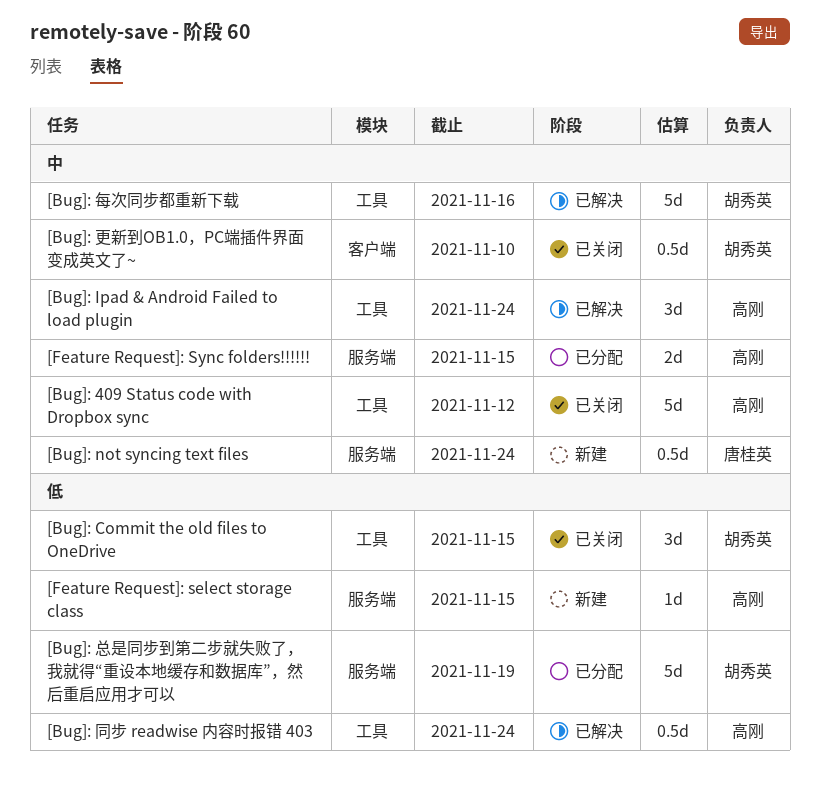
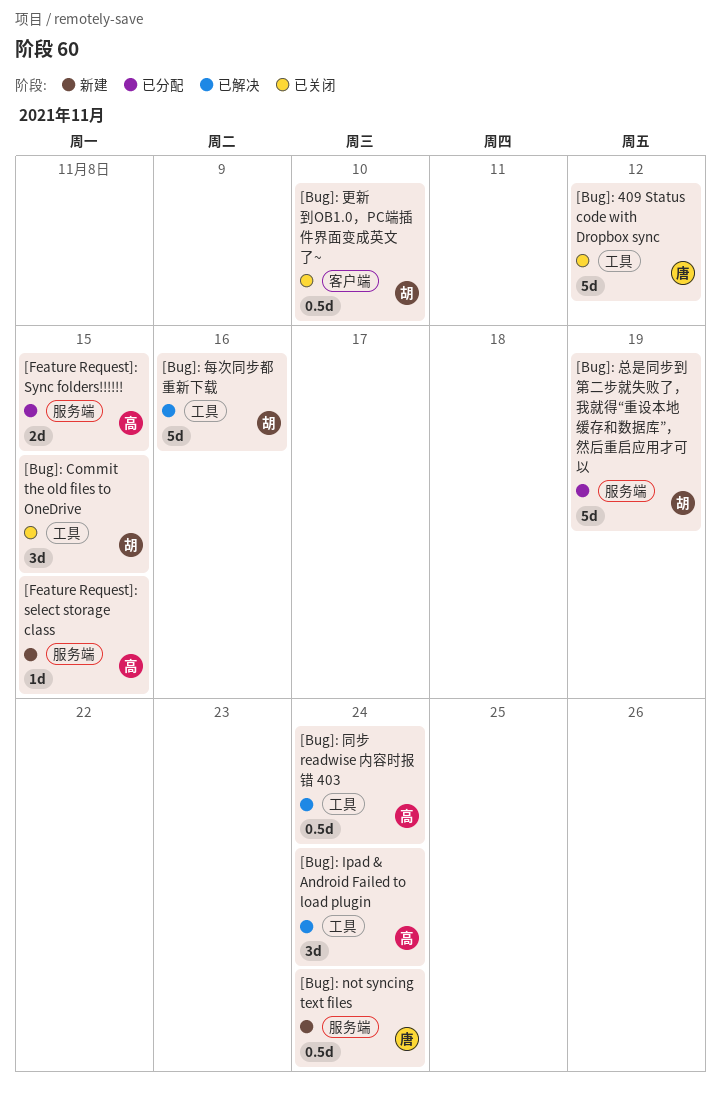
[Bug]: 409 Status code with Dropbox sync, owner: 高刚 -> 唐桂英

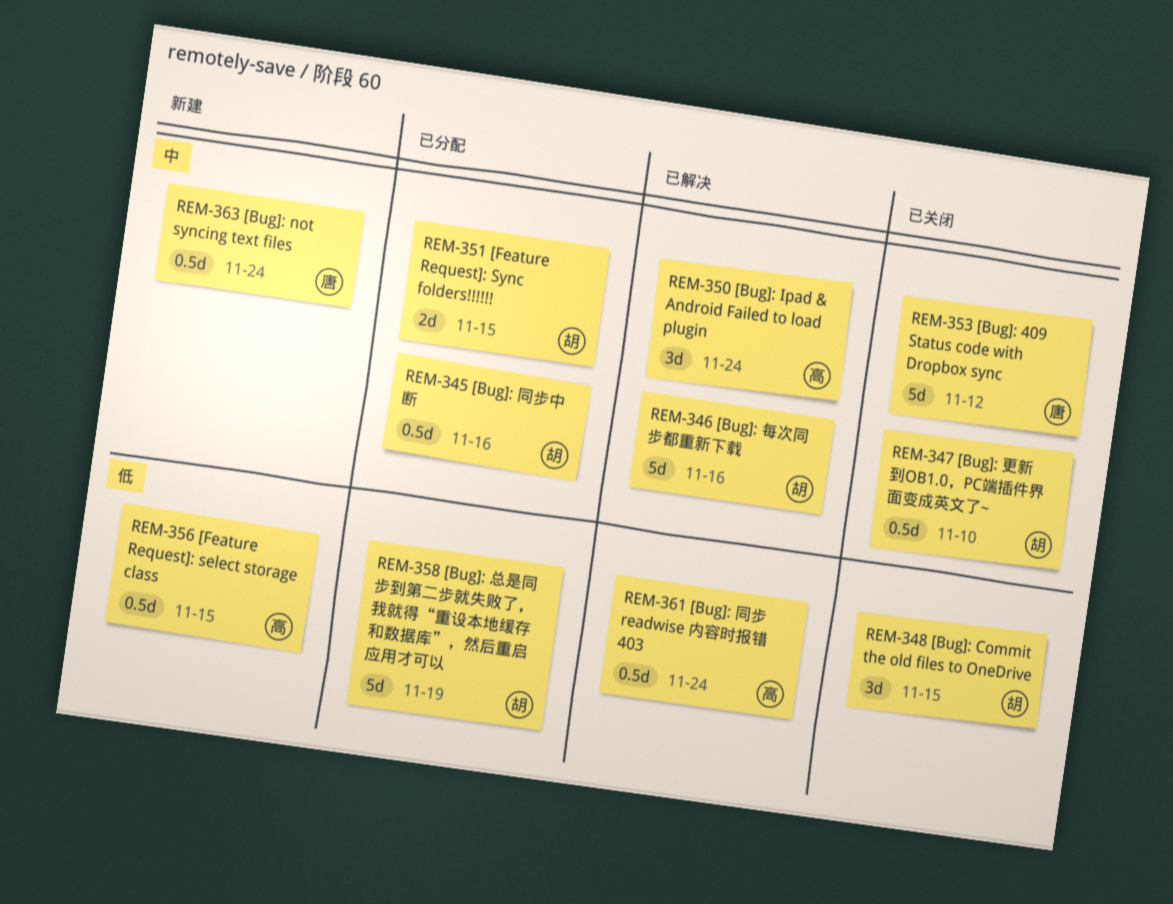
[Bug]: 同步中断: none -> present
[Feature Request]: select storage class, estimate: 1d -> 0.5d
[Feature Request]: Sync folders!!!!!!, owner: 高 -> 胡

